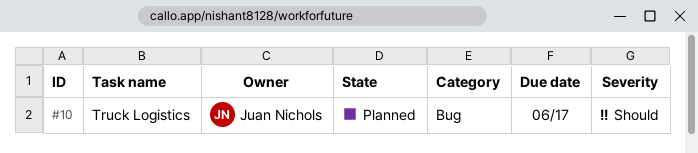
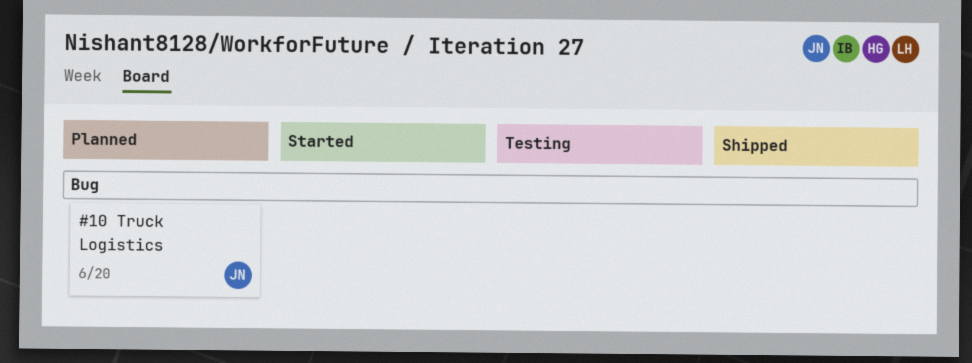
#10, due: Jun 17 -> Jun 20

